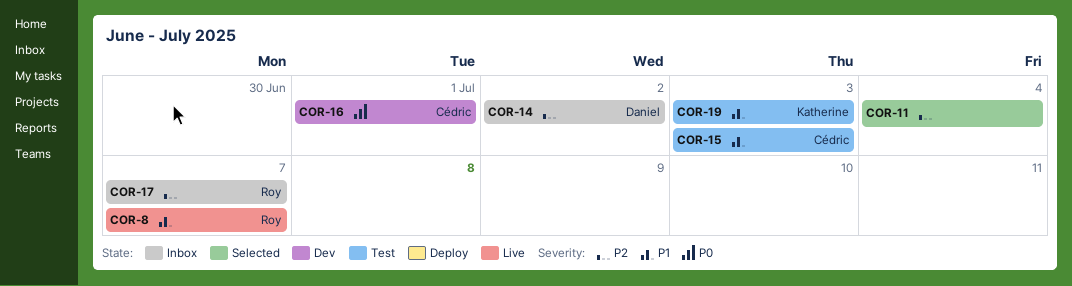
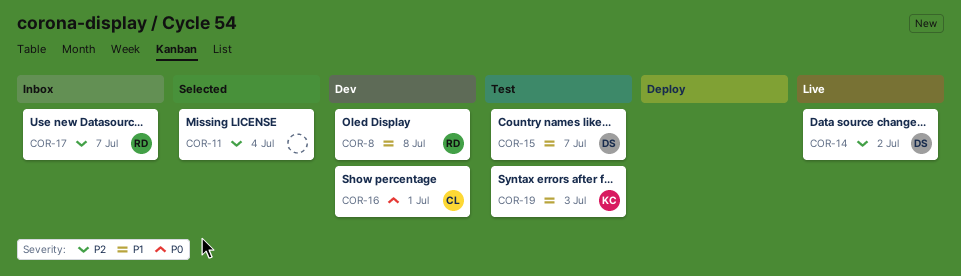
COR-8, status: Live -> Dev
COR-8, due: Jul 7 -> Jul 8
COR-14, status: Inbox -> Live
COR-15, owner: Cédric -> Daniel
COR-15, due: Jul 3 -> Jul 7

